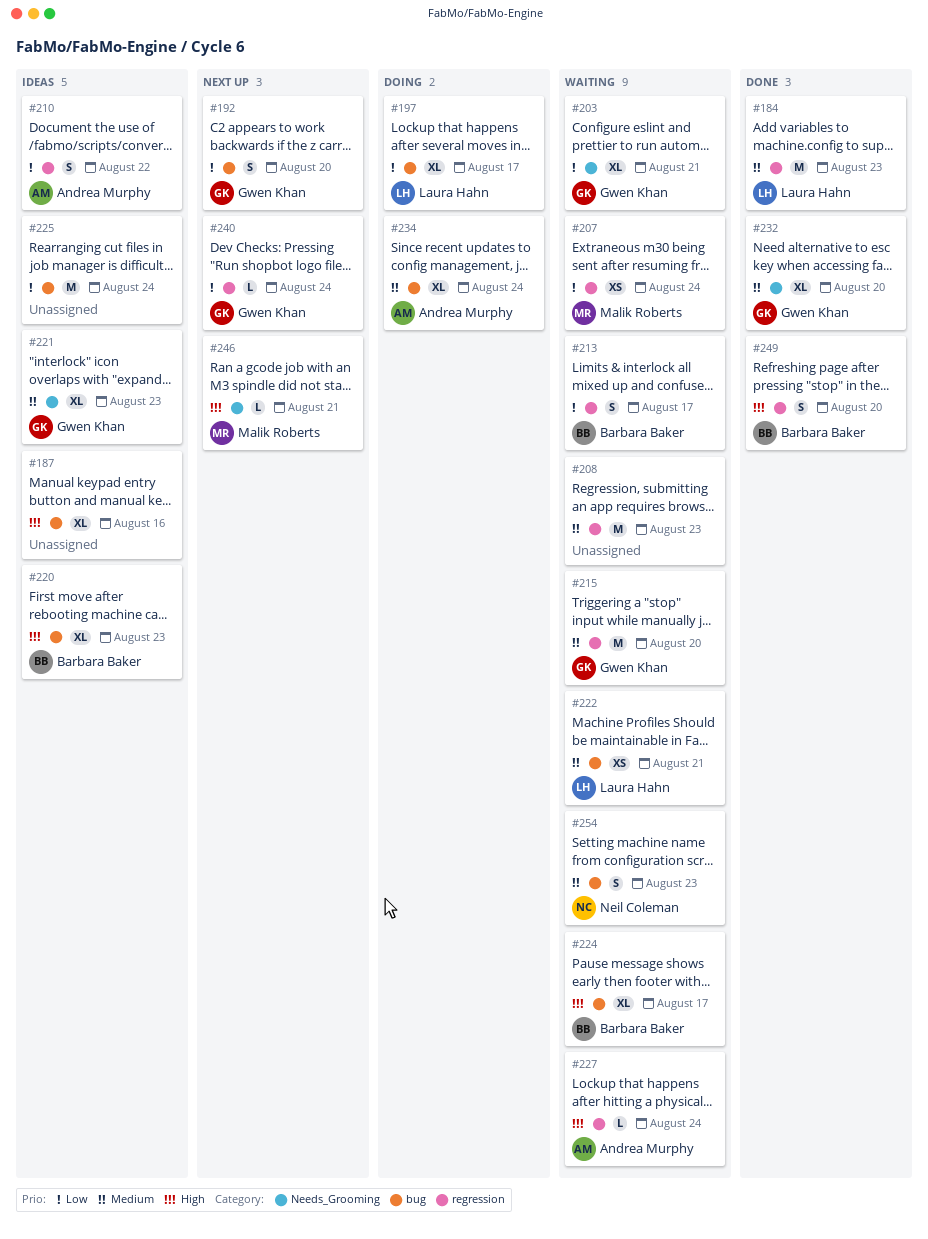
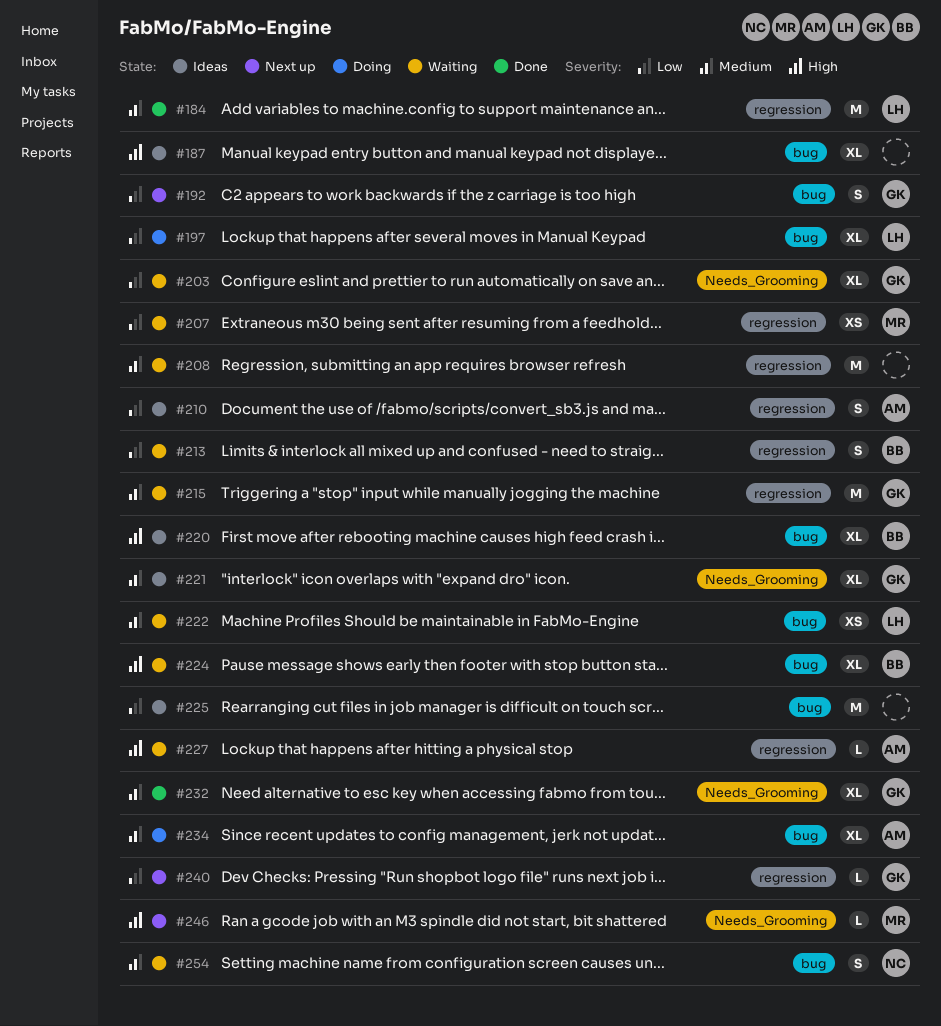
#249: present -> none

